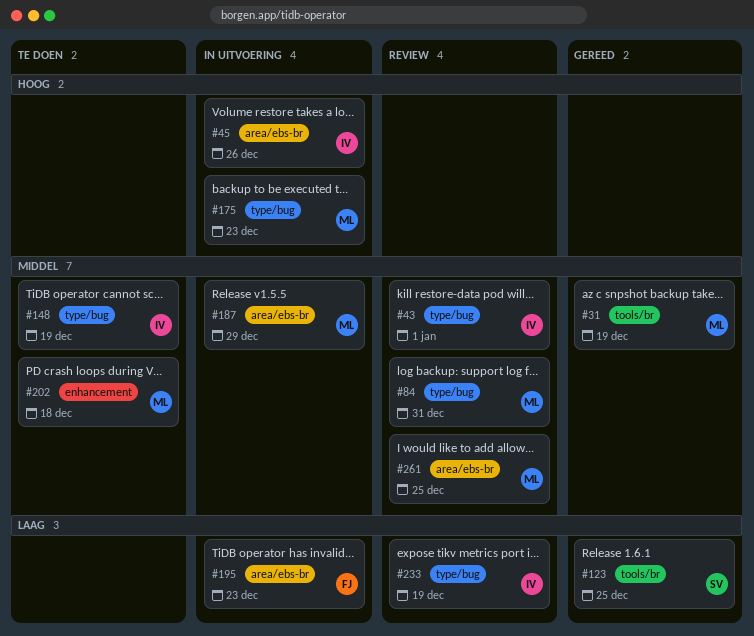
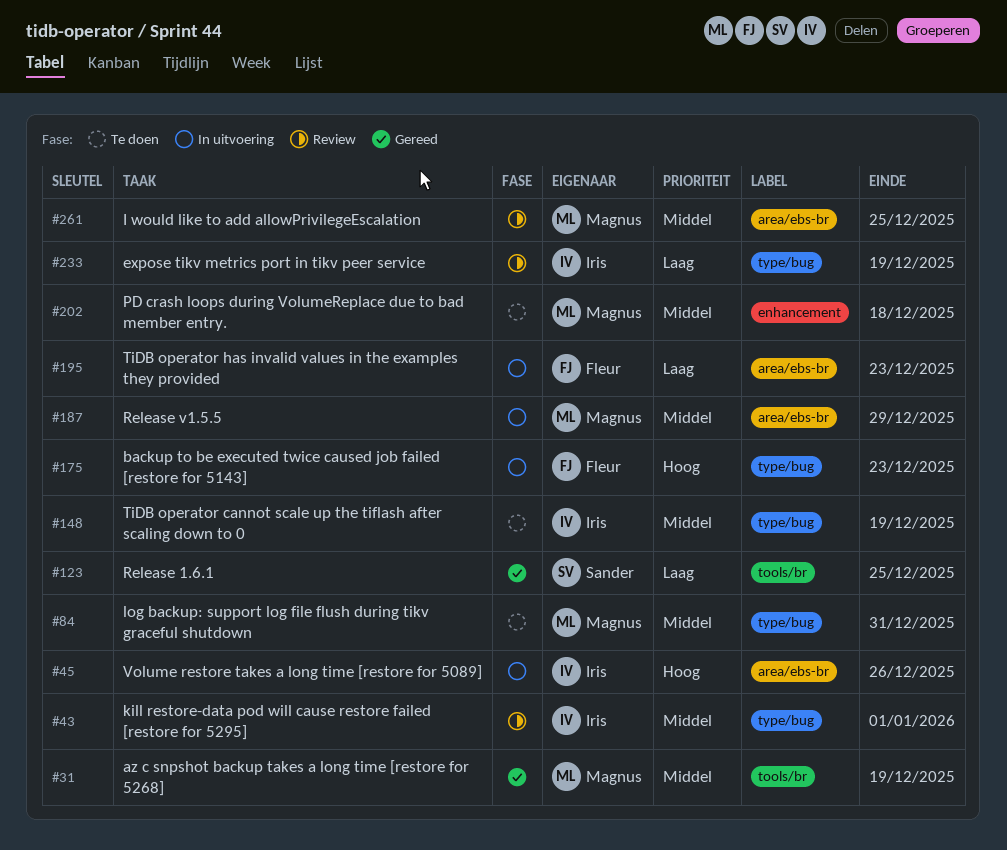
#84, status: Review -> Te doen
#175, owner: Magnus -> Fleur

